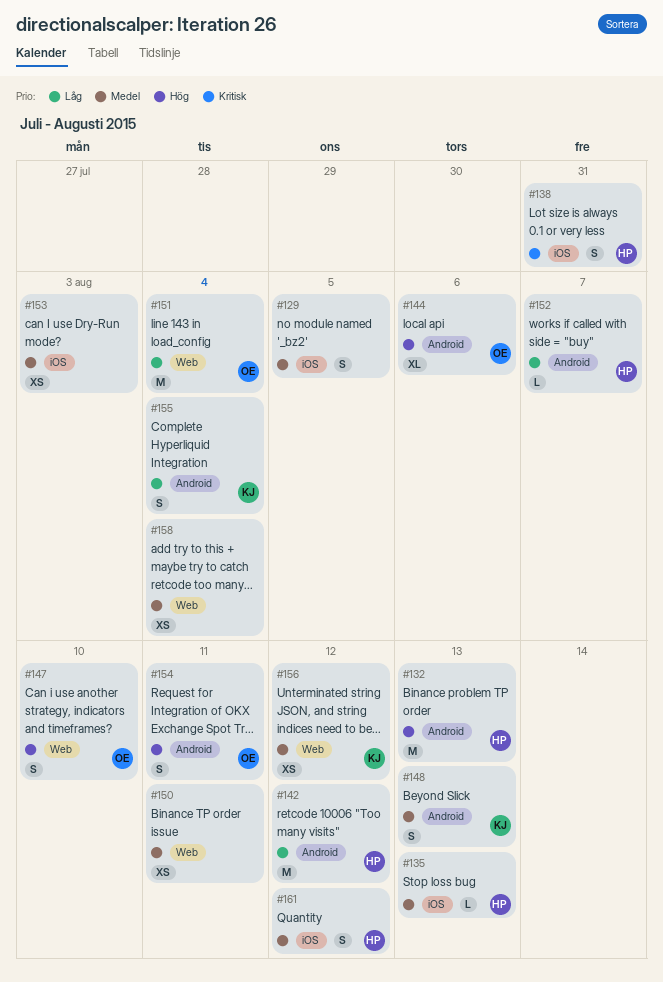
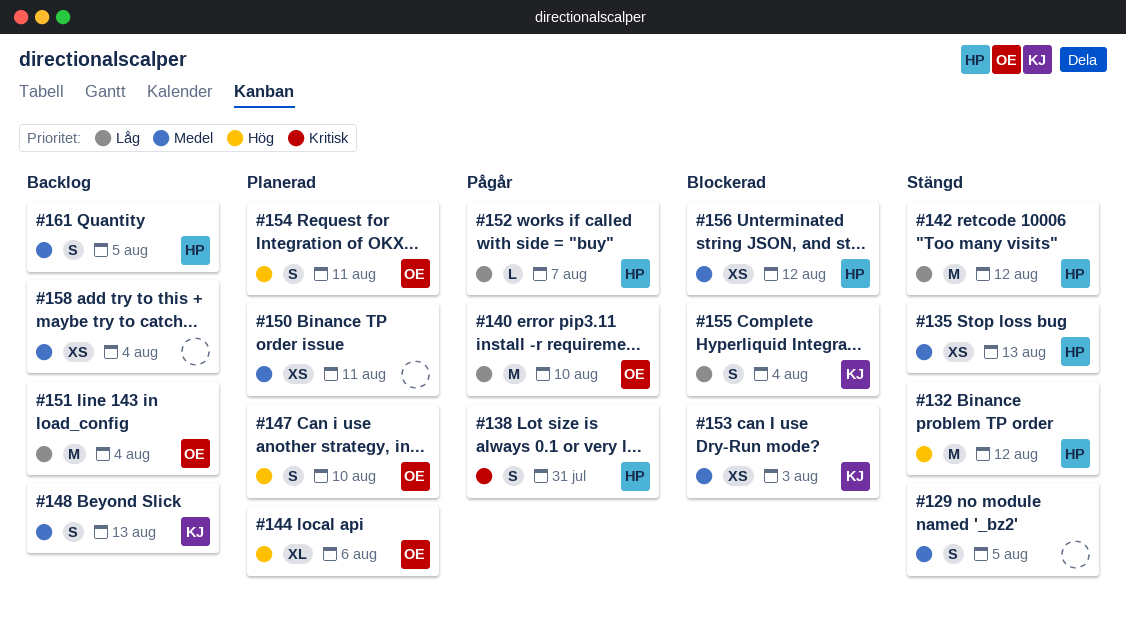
#132, due: Aug 13 -> Aug 12
#135, estimate: L -> XS
#140: none -> present
#153, owner: none -> KJ
#156, owner: KJ -> HP
#161, due: Aug 12 -> Aug 5

